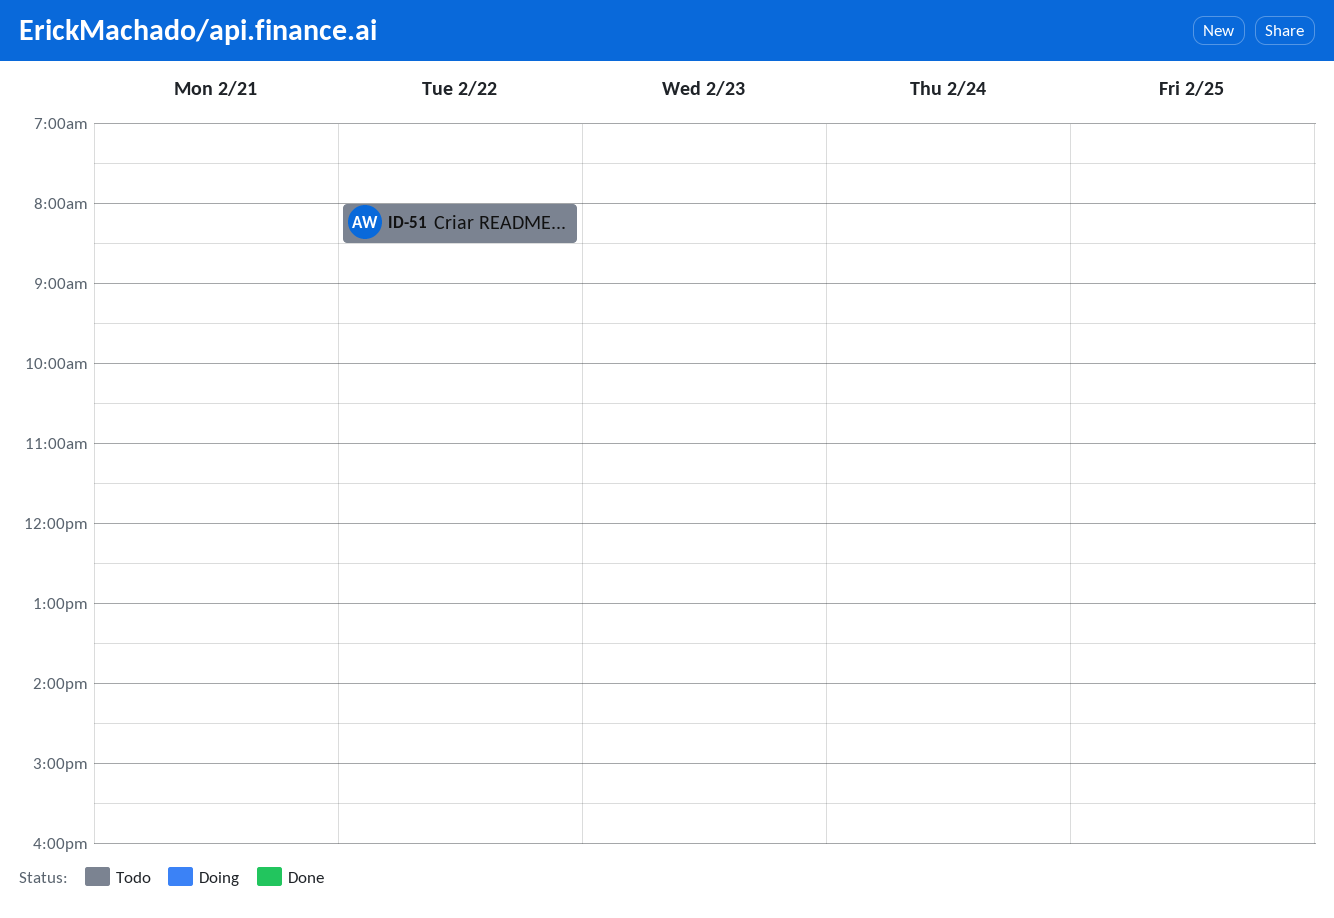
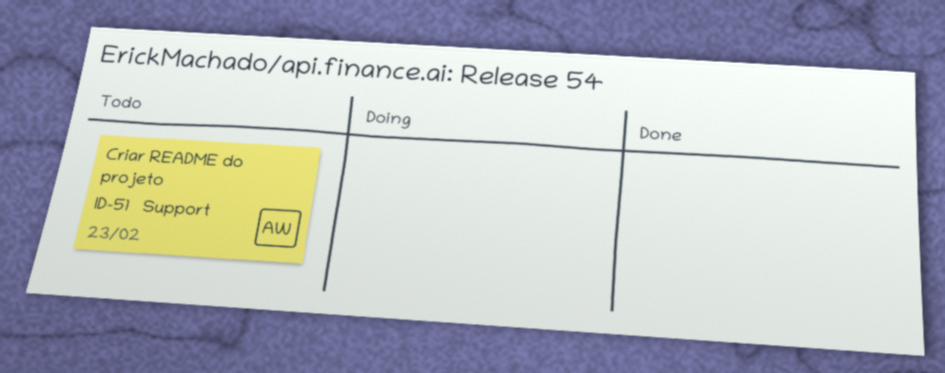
ID-51, day: Feb 22 -> Feb 23

